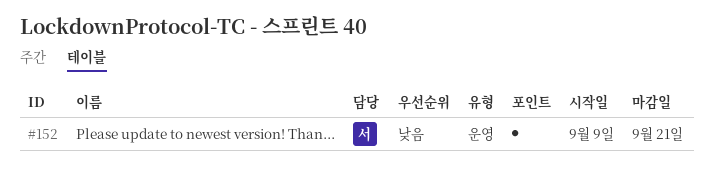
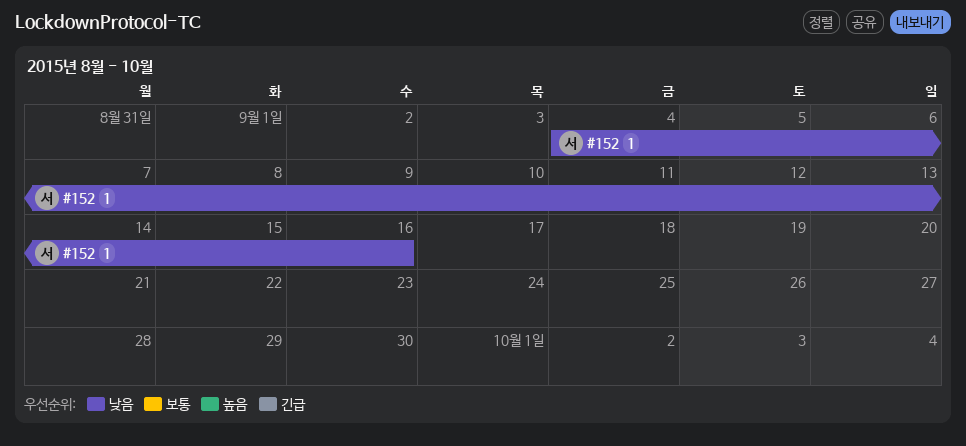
#152, start: Sep 9 -> Sep 4
#152, due: Sep 21 -> Sep 16

